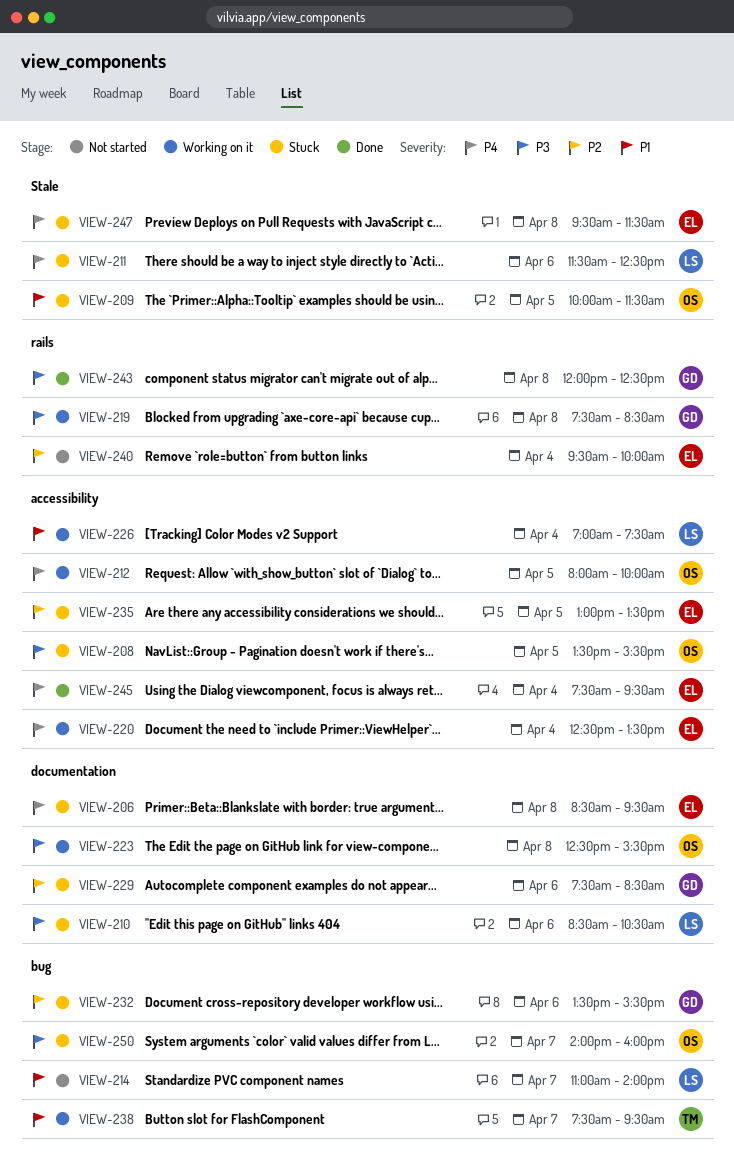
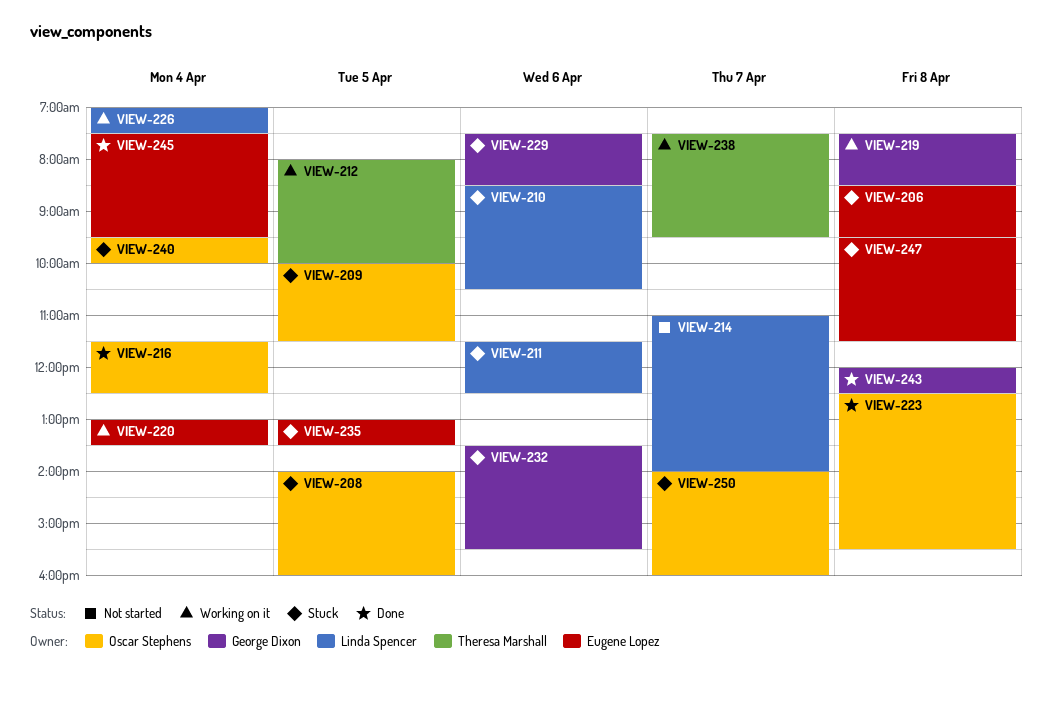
VIEW-208, begins: 13:30 -> 14:00
VIEW-208, ends: 15:30 -> 16:00
VIEW-212, owner: Oscar Stephens -> Theresa Marshall
VIEW-216: none -> present
VIEW-220, begins: 12:30 -> 13:00
VIEW-223, status: Working on it -> Done
VIEW-240, status: Not started -> Stuck
VIEW-240, owner: Eugene Lopez -> Oscar Stephens

